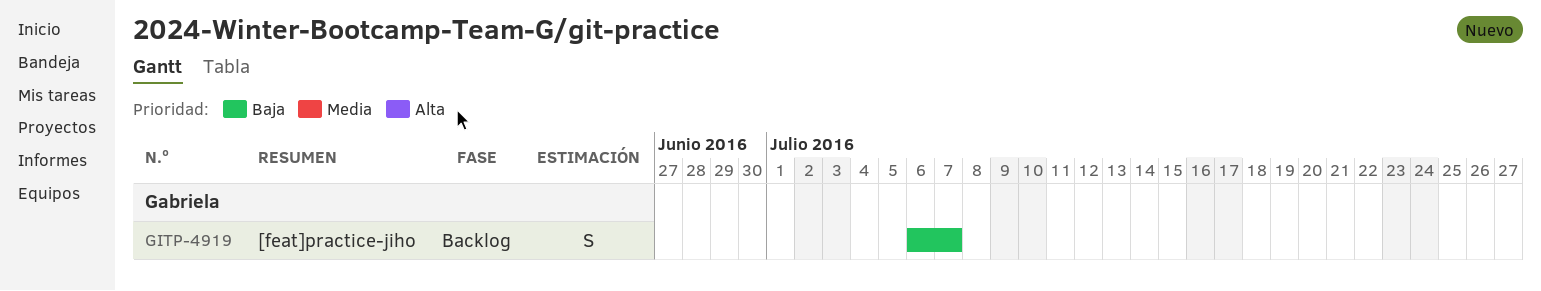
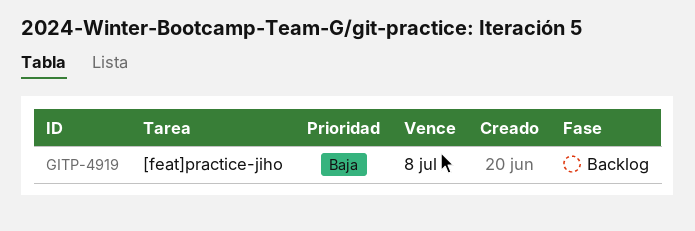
GITP-4919, due: Jul 7 -> Jul 8

